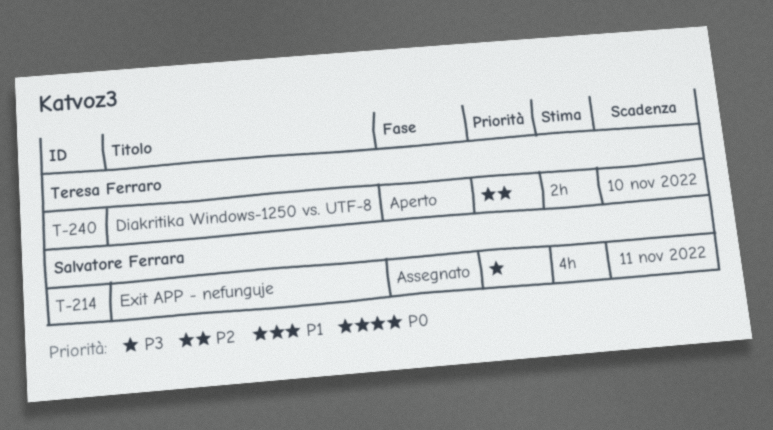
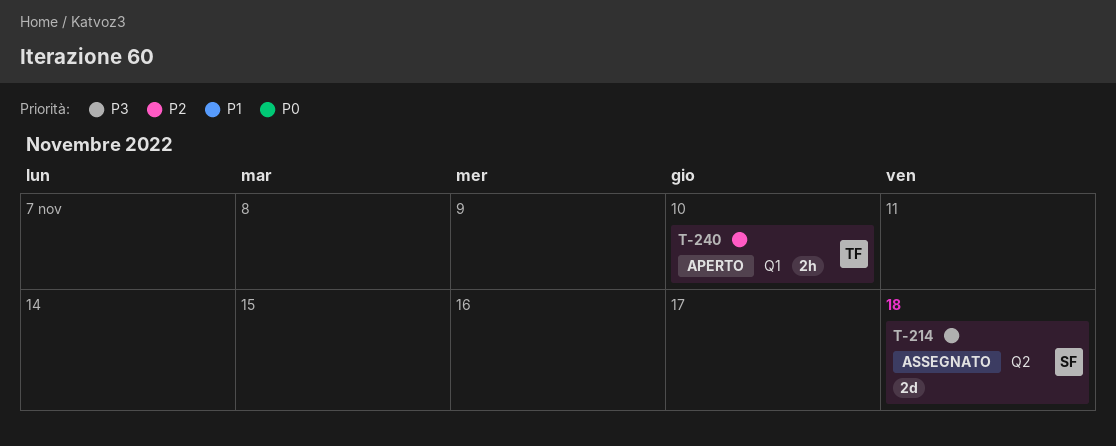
T-214, estimate: 4h -> 2d
T-214, due: Nov 11 -> Nov 18

